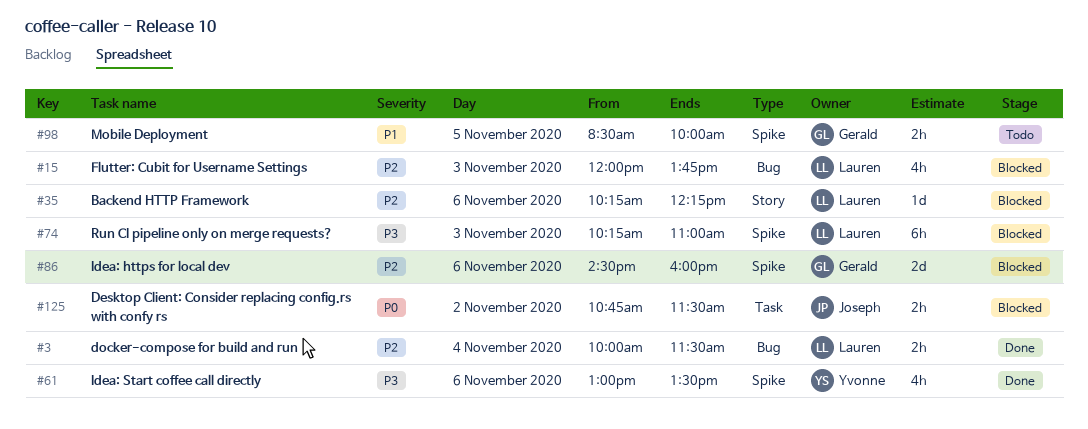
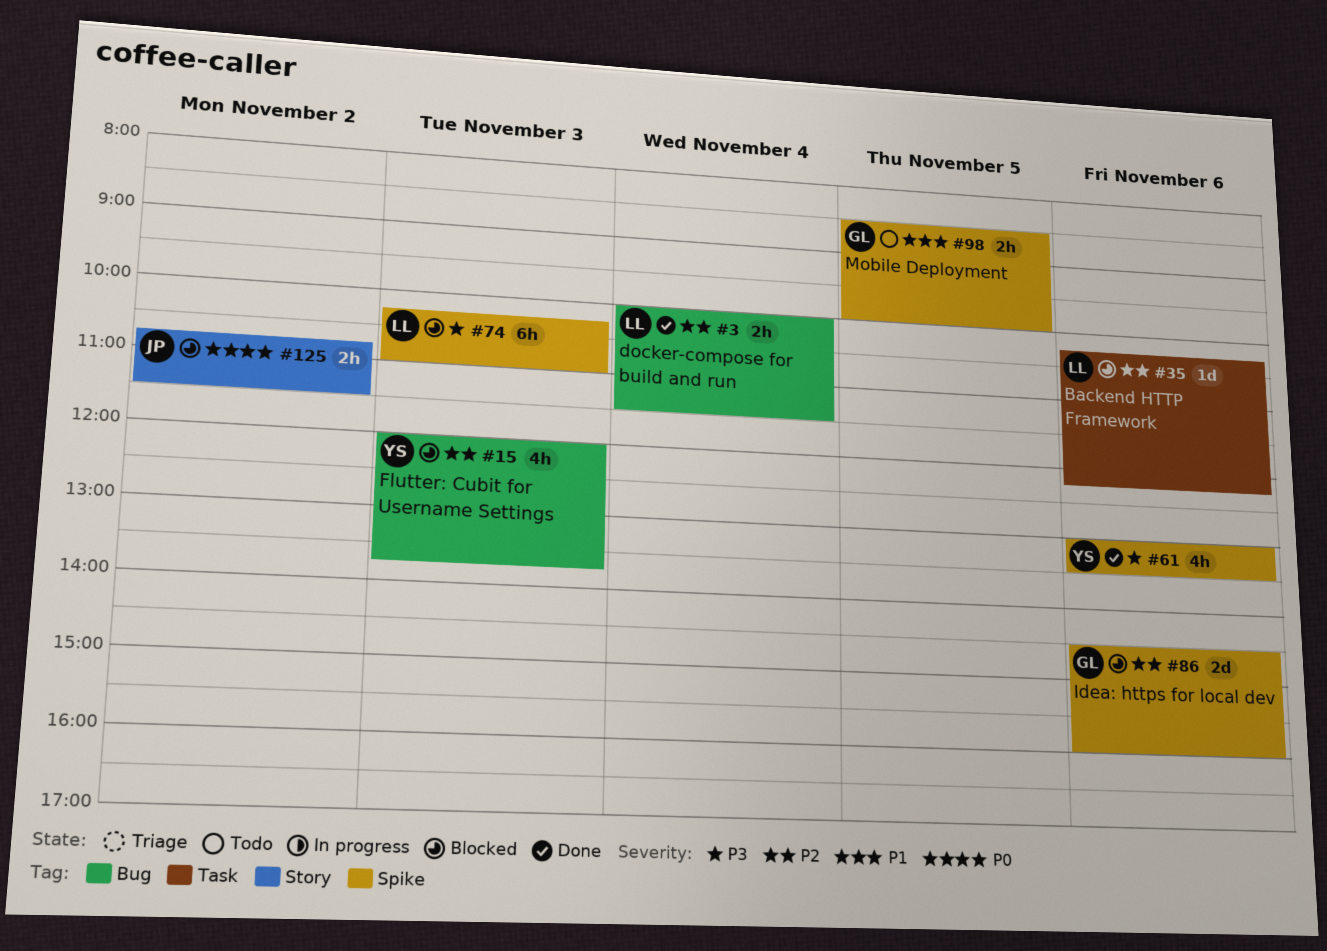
#15, owner: Lauren -> Yvonne
#35, label: Story -> Task
#125, label: Task -> Story

